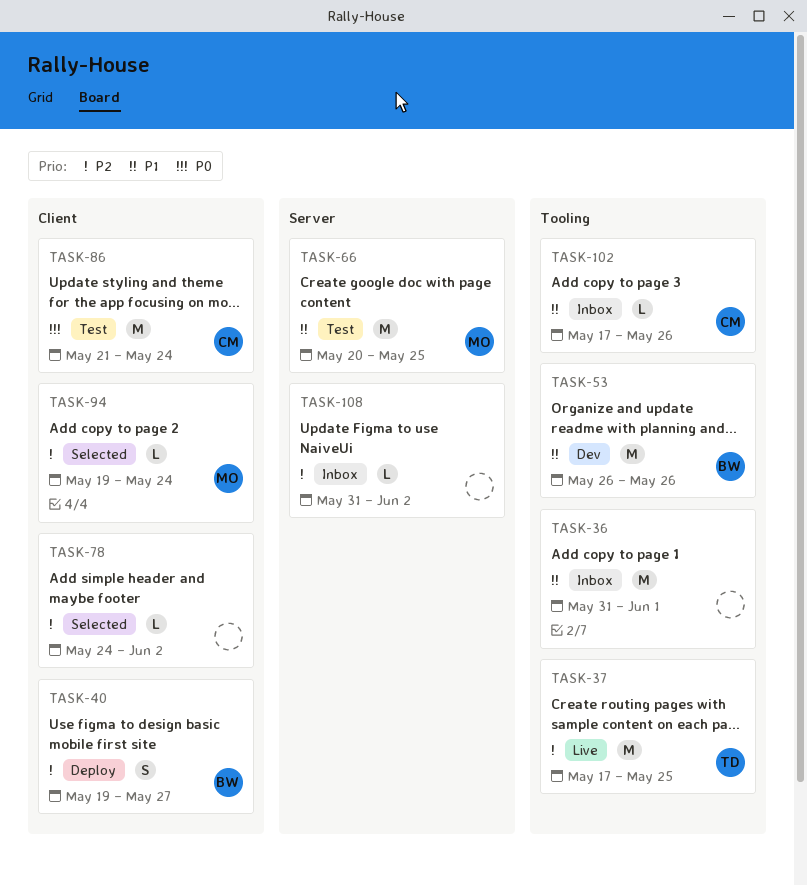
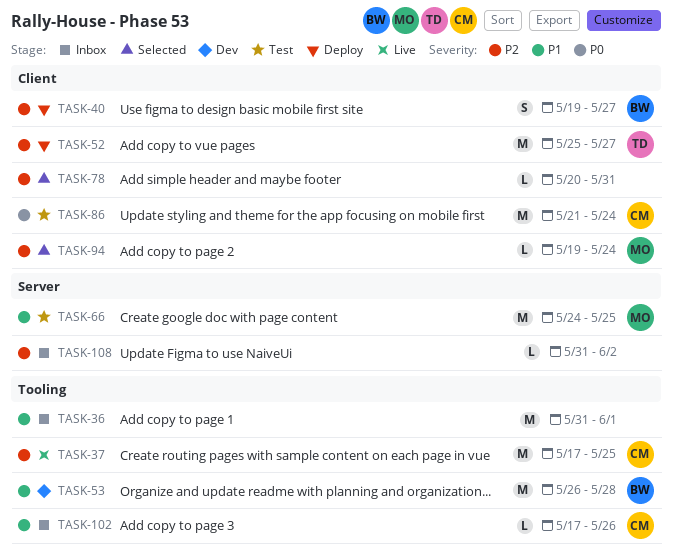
TASK-37, owner: TD -> CM
TASK-52: none -> present
TASK-53, due: May 26 -> May 28
TASK-66, start: May 20 -> May 24
TASK-78, start: May 24 -> May 20
TASK-78, due: Jun 2 -> May 31

